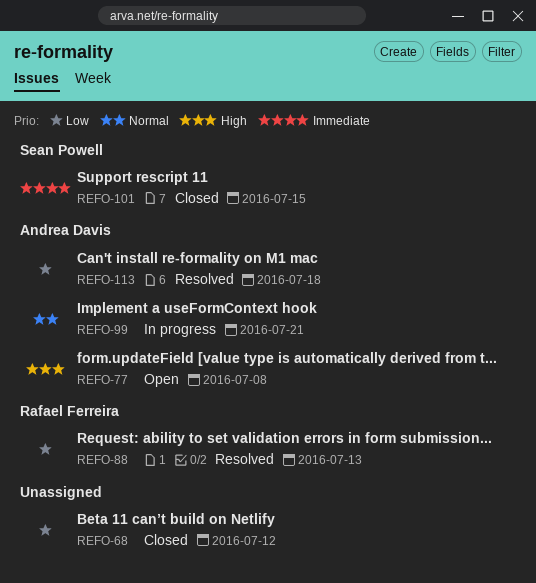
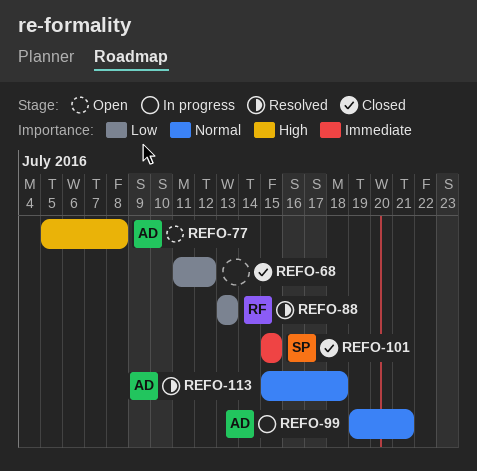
REFO-113, priority: Low -> Normal

